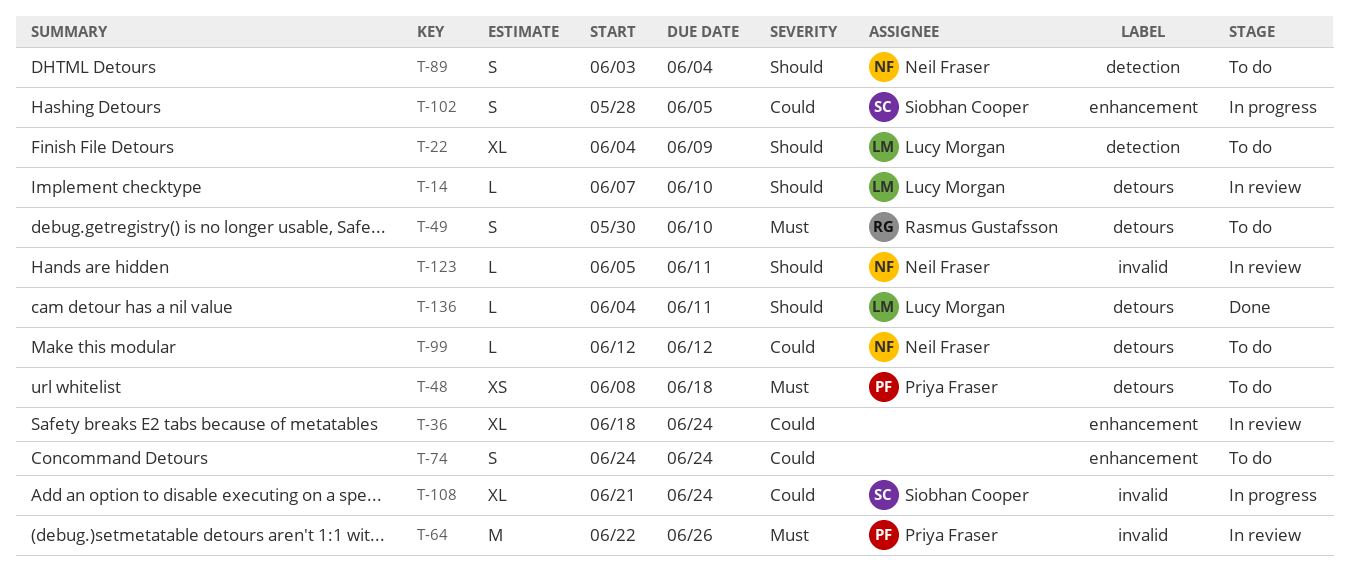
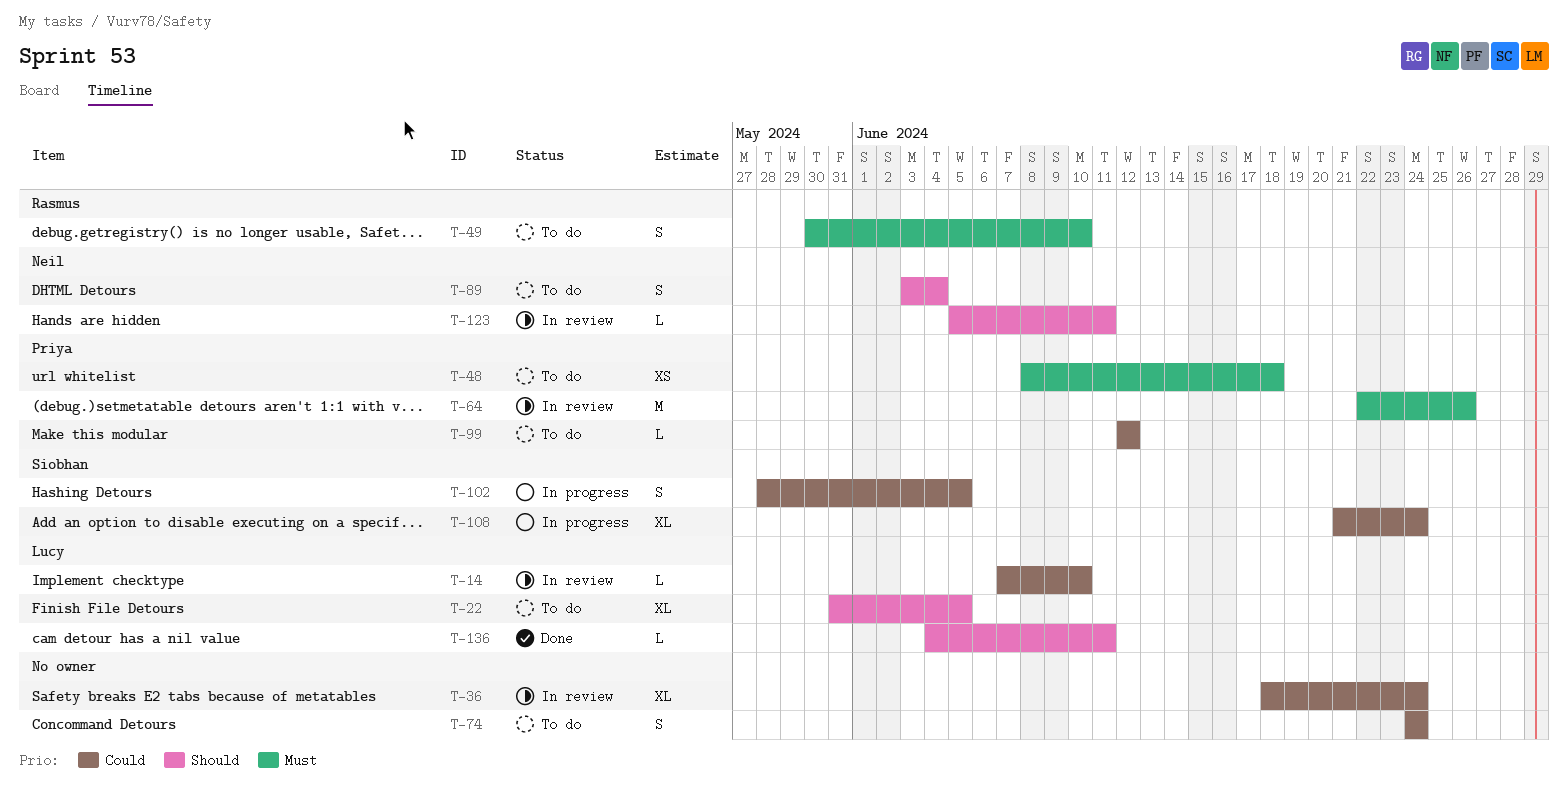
T-14, priority: Should -> Could
T-22, start: Jun 4 -> May 31
T-22, due: Jun 9 -> Jun 5
T-99, owner: Neil Fraser -> Priya Fraser

